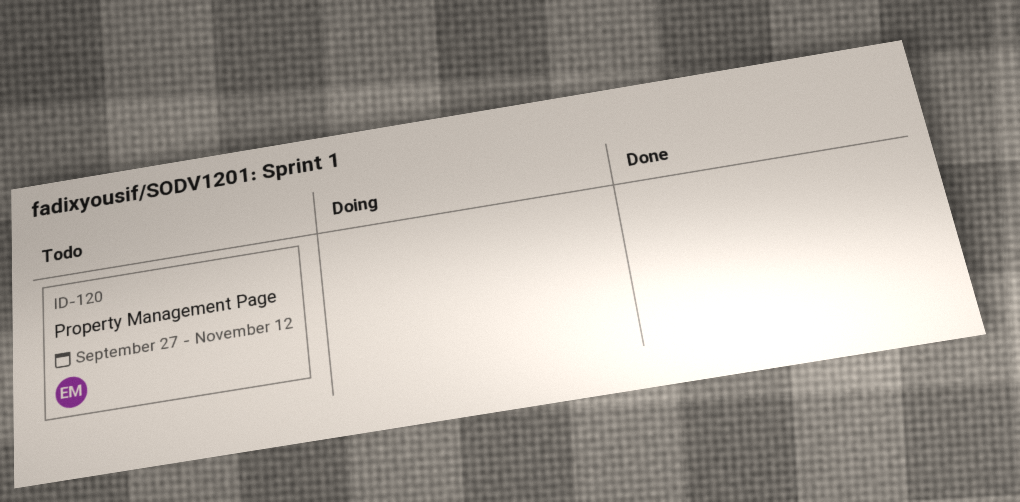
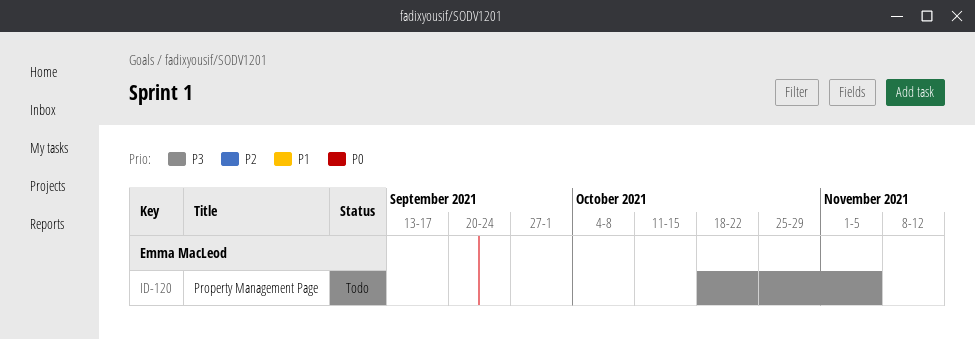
ID-120, start: Sep 27 -> Oct 18
ID-120, due: Nov 12 -> Nov 5

